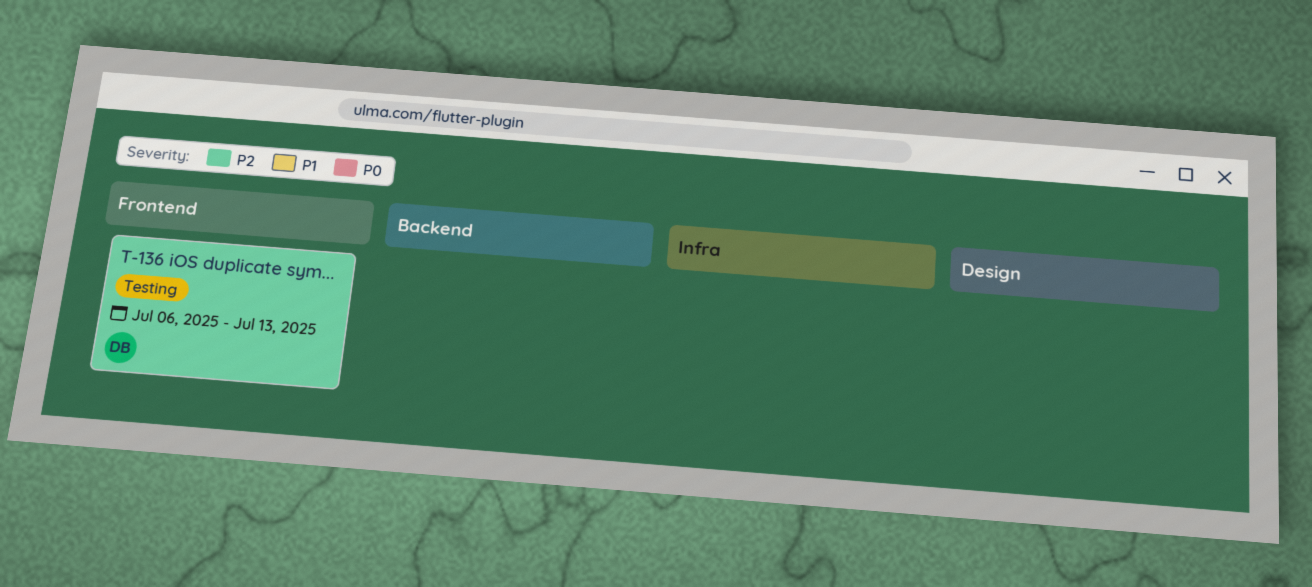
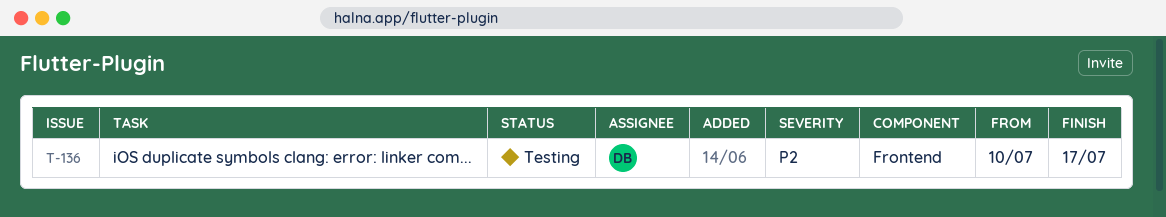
T-136, start: Jul 6 -> Jul 10
T-136, due: Jul 13 -> Jul 17

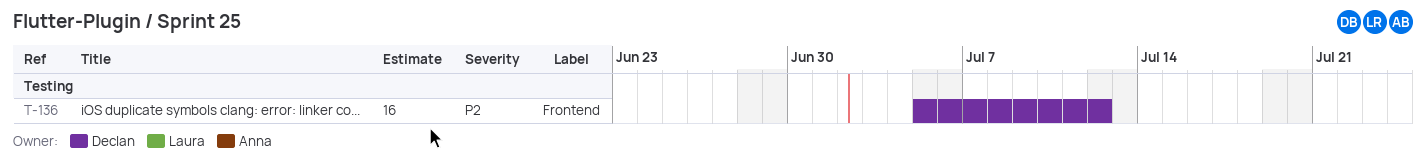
T-136, start: Jul 10 -> Jul 5
T-136, due: Jul 17 -> Jul 12

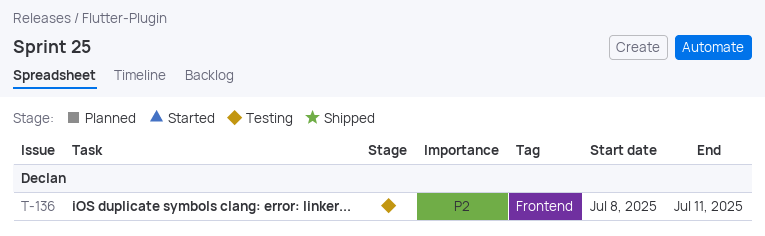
T-136, start: Jul 5 -> Jul 8
T-136, due: Jul 12 -> Jul 11

